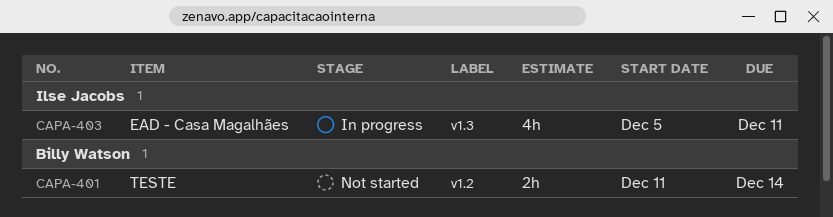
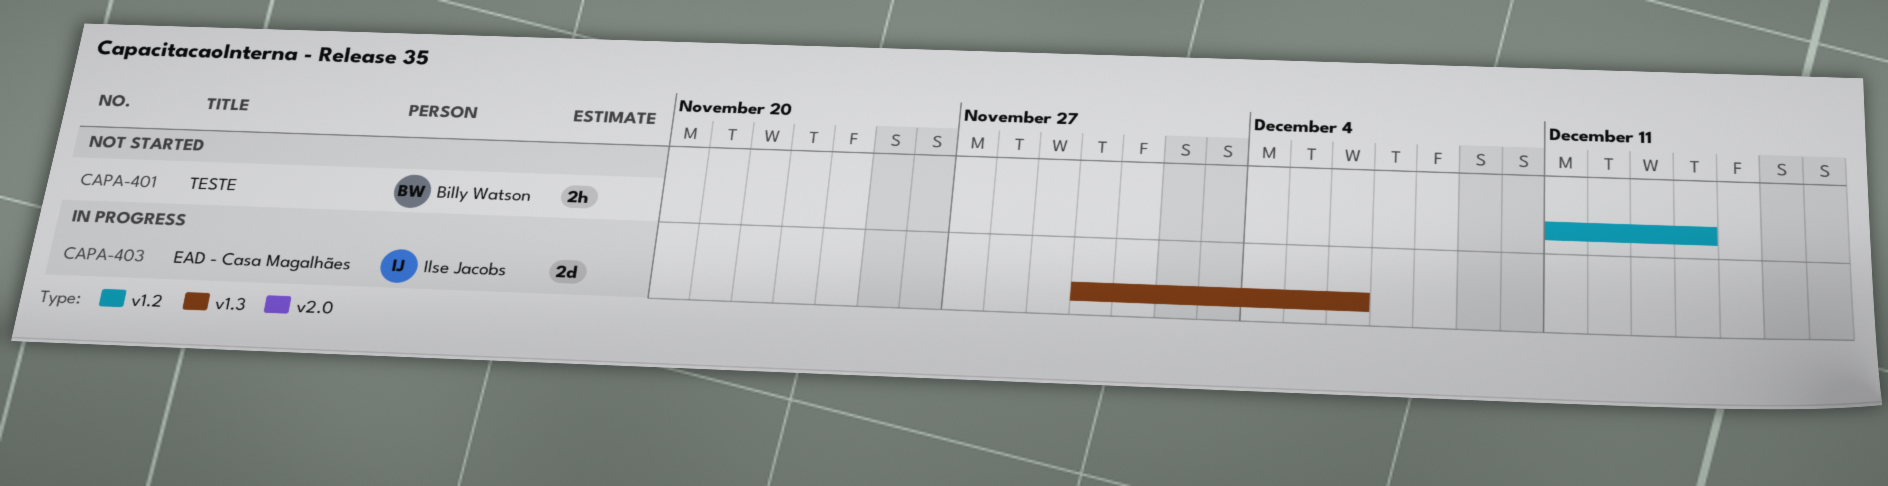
CAPA-403, estimate: 4h -> 2d
CAPA-403, start: Dec 5 -> Nov 30
CAPA-403, due: Dec 11 -> Dec 6

